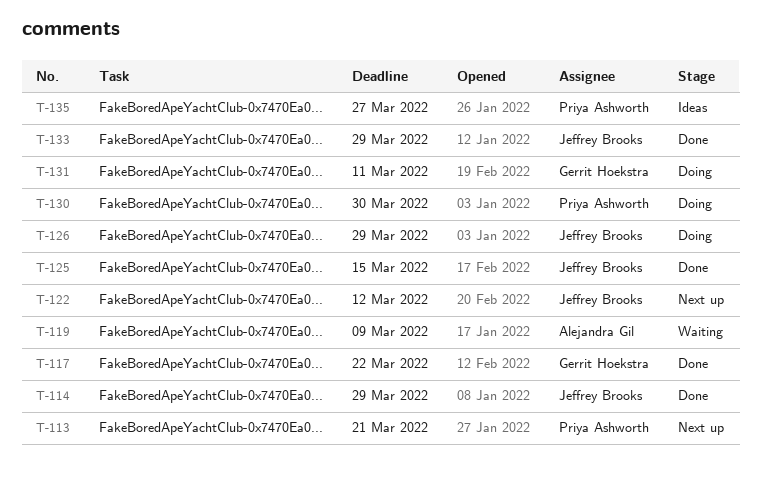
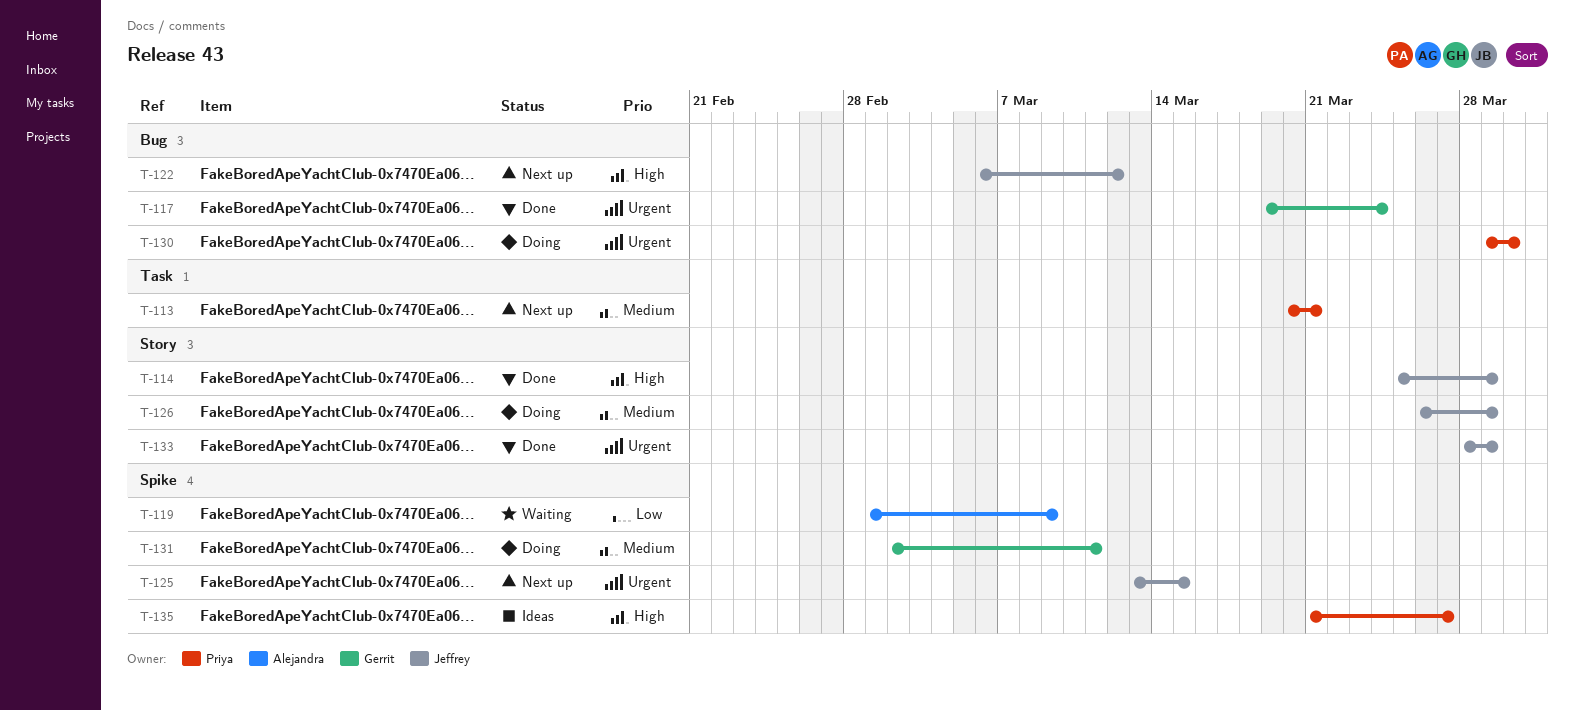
T-117, due: Mar 22 -> Mar 24
T-125, status: Done -> Next up

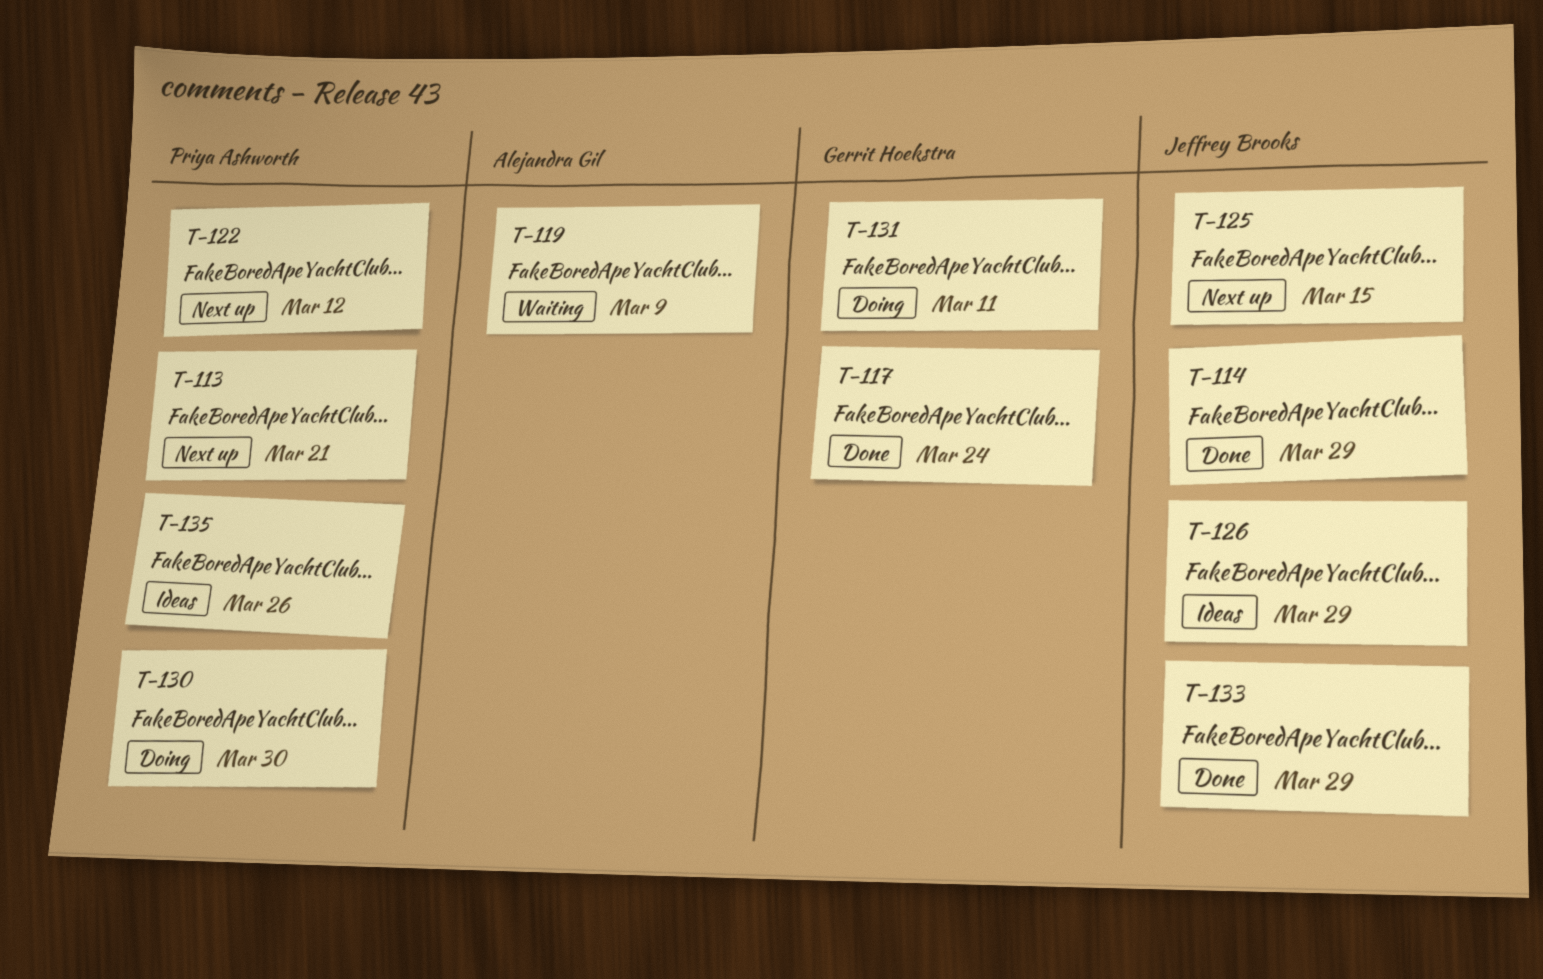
T-122, owner: Jeffrey Brooks -> Priya Ashworth
T-126, status: Doing -> Ideas
T-135, due: Mar 27 -> Mar 26

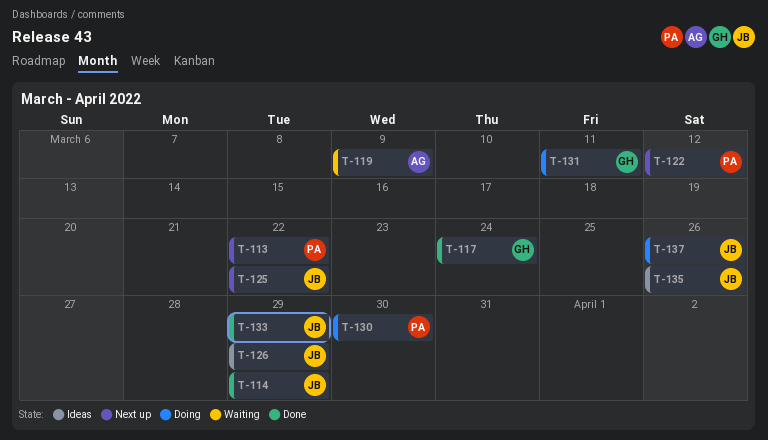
T-113, due: Mar 21 -> Mar 22
T-125, due: Mar 15 -> Mar 22
T-135, owner: Priya Ashworth -> Jeffrey Brooks
T-137: none -> present

